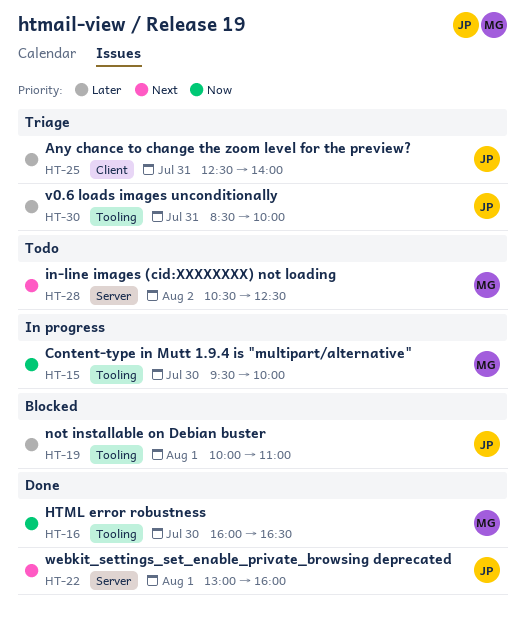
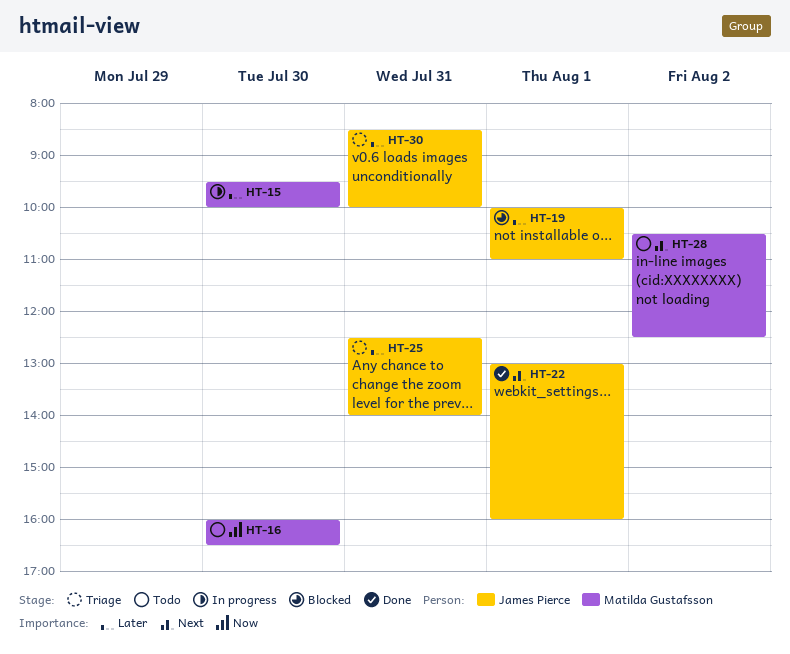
HT-15, priority: Now -> Later
HT-16, status: Done -> Todo

